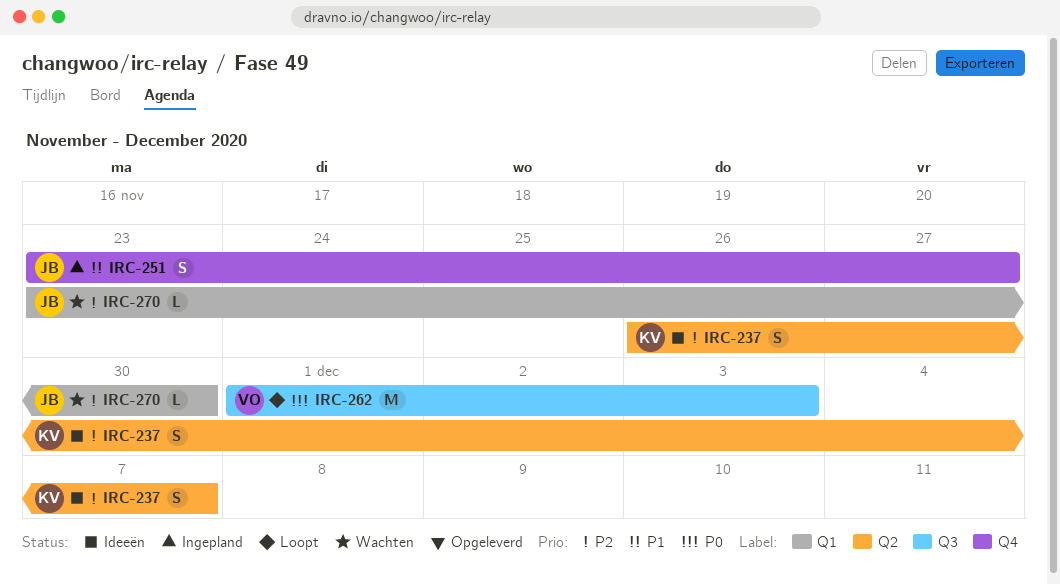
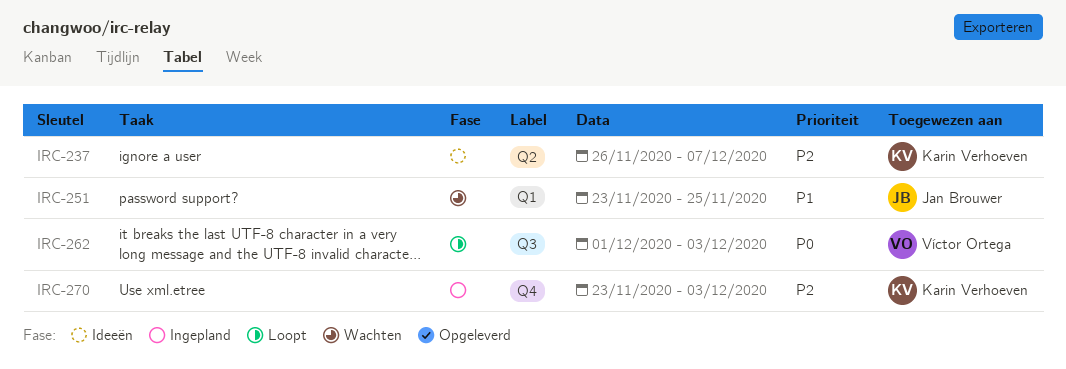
IRC-251, status: Ingepland -> Wachten
IRC-251, label: Q4 -> Q1
IRC-251, due: Nov 27 -> Nov 25
IRC-270, status: Wachten -> Ingepland
IRC-270, owner: Jan Brouwer -> Karin Verhoeven
IRC-270, label: Q1 -> Q4
IRC-270, due: Nov 30 -> Dec 3

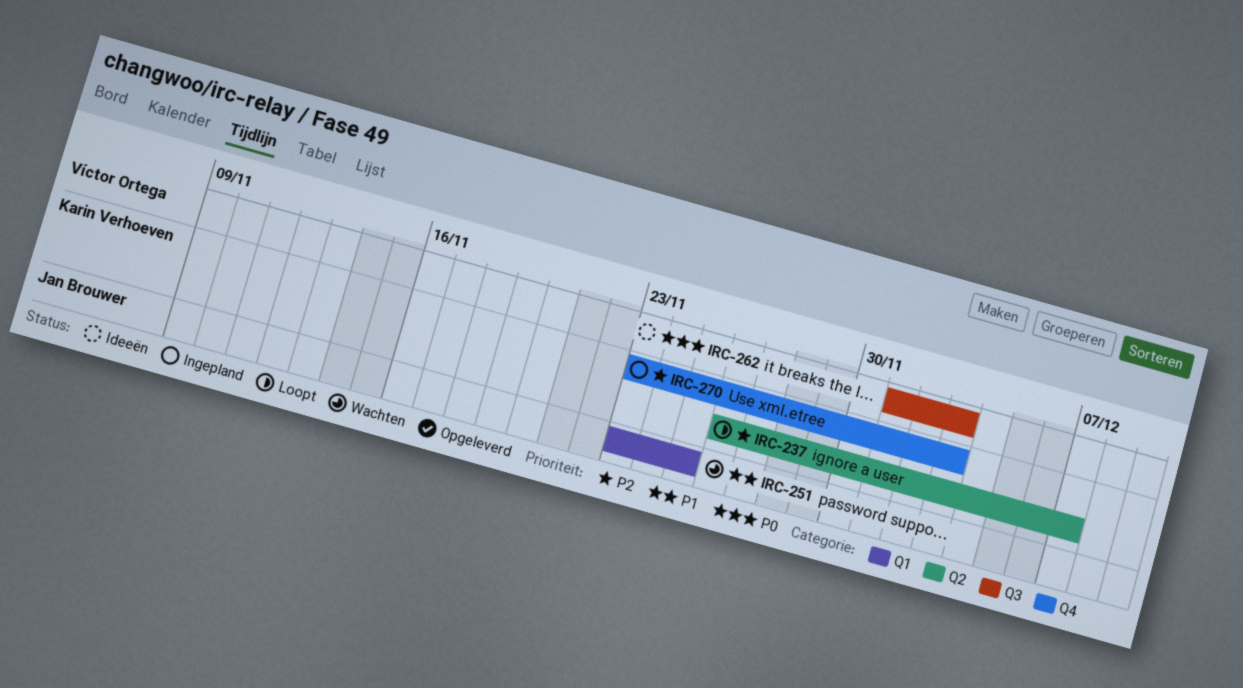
IRC-237, status: Ideeën -> Loopt
IRC-262, status: Loopt -> Ideeën

